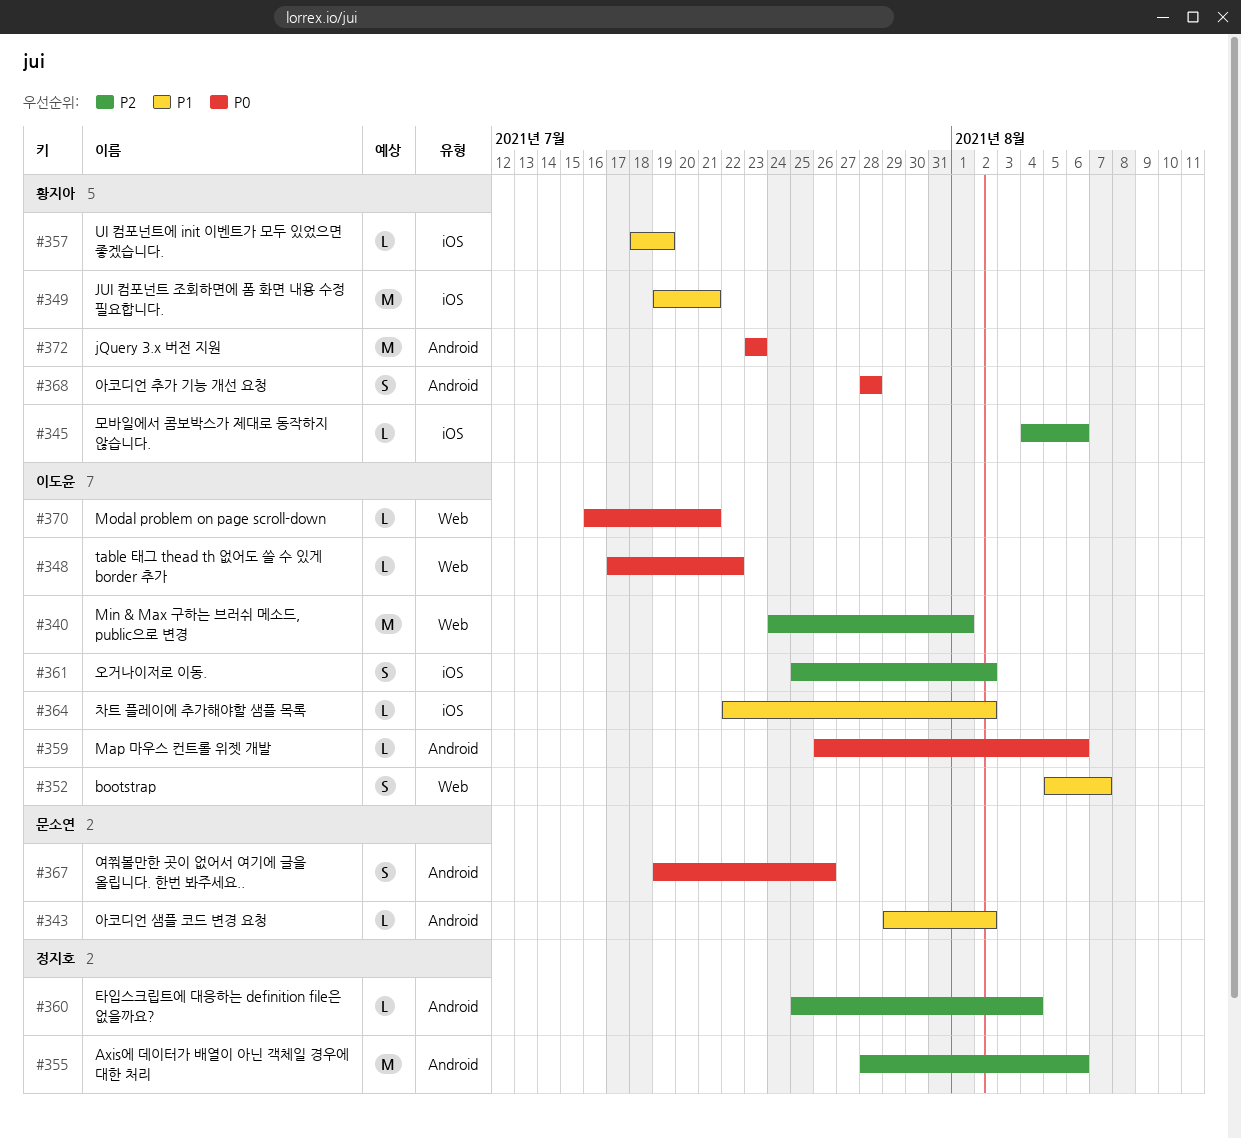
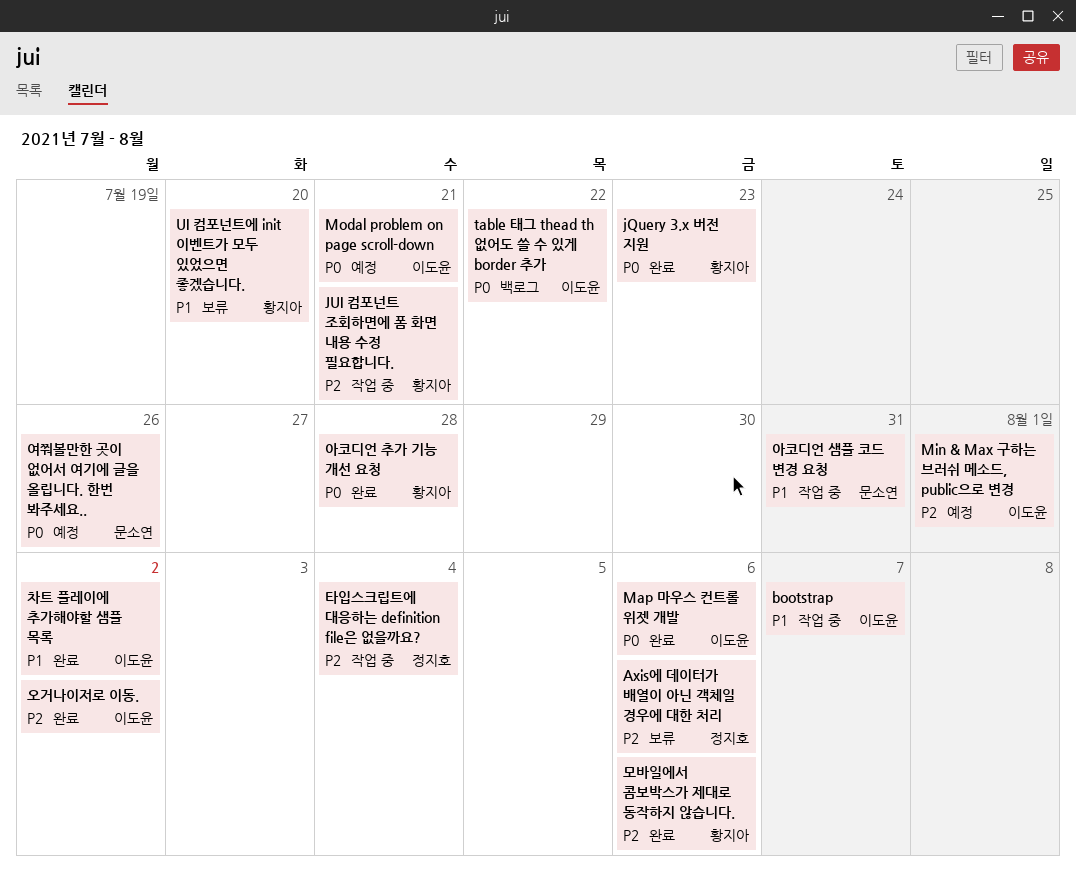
JUI 컴포넌트 조회하면에 폼 화면 내용 수정 필요합니다., priority: P1 -> P2
UI 컴포넌트에 init 이벤트가 모두 있었으면 좋겠습니다., due: Jul 19 -> Jul 20
아코디언 샘플 코드 변경 요청, due: Aug 2 -> Jul 31

